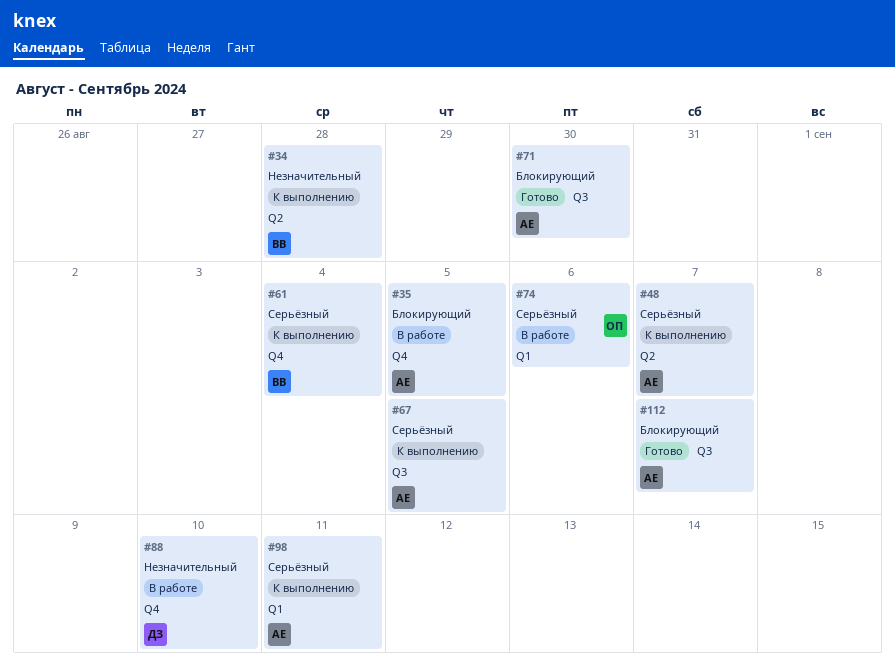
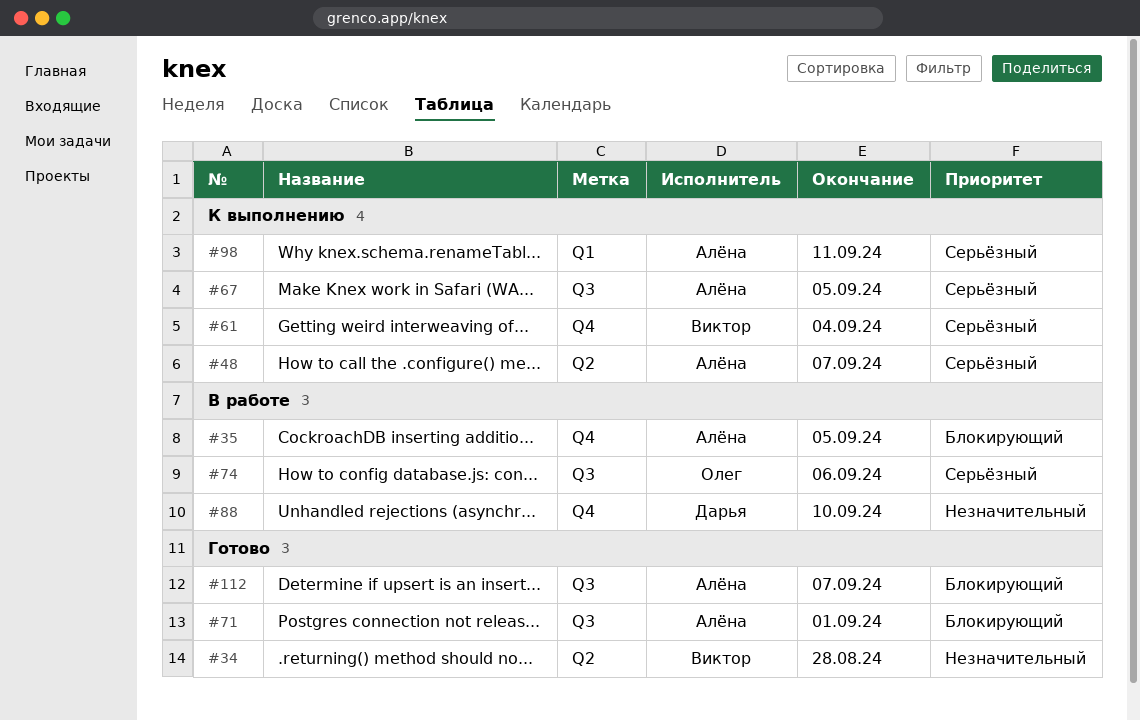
#34, status: К выполнению -> Готово
#71, due: Aug 30 -> Sep 1
#74, label: Q1 -> Q3

